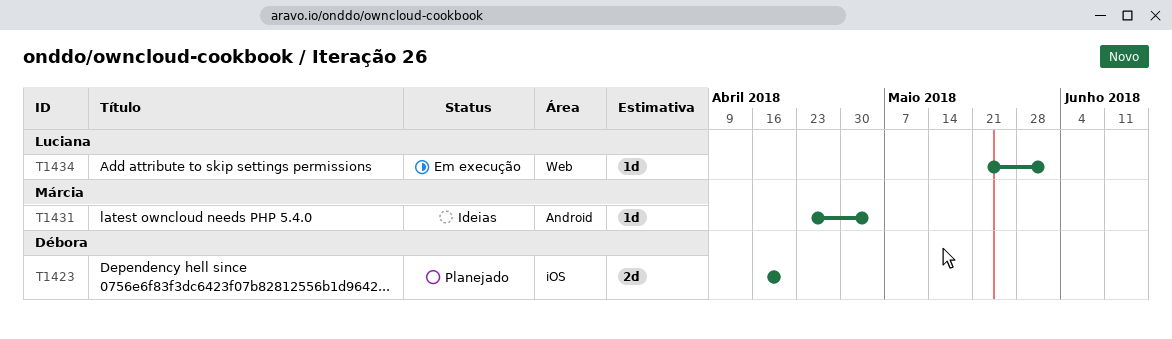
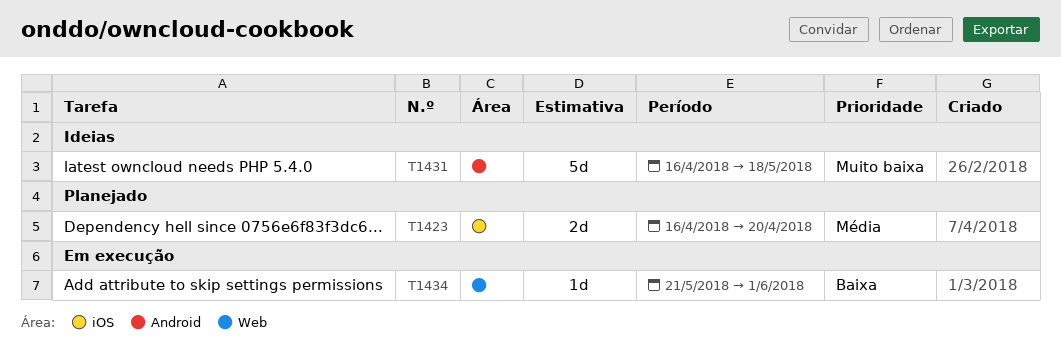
T1431, estimate: 1d -> 5d
T1431, start: Apr 23 -> Apr 16
T1431, due: May 4 -> May 18

